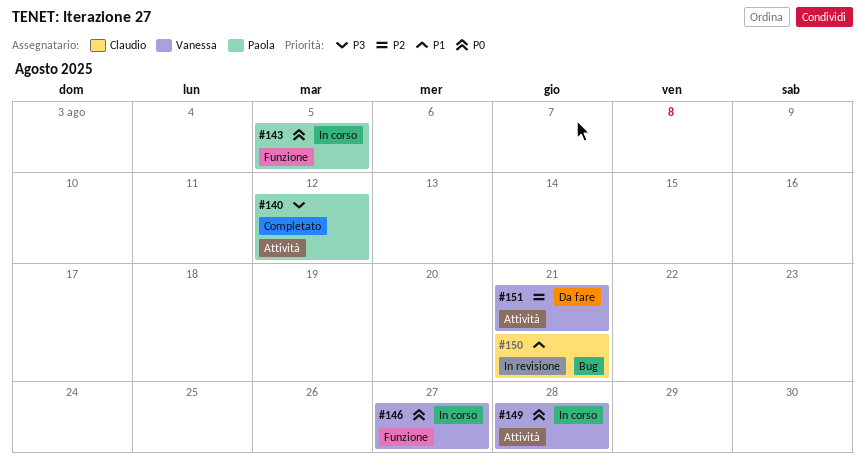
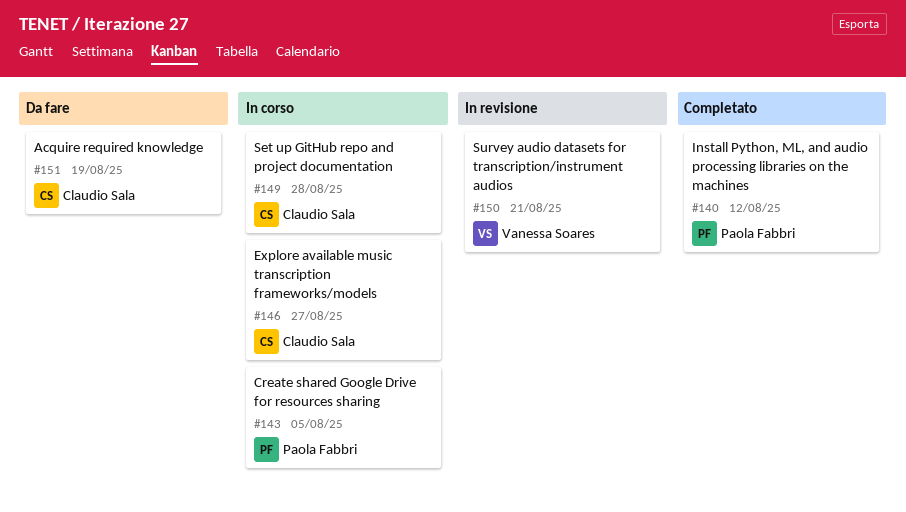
#146, owner: Vanessa Soares -> Claudio Sala
#149, owner: Vanessa Soares -> Claudio Sala
#150, owner: Claudio Sala -> Vanessa Soares
#151, owner: Vanessa Soares -> Claudio Sala
#151, due: Aug 21 -> Aug 19

